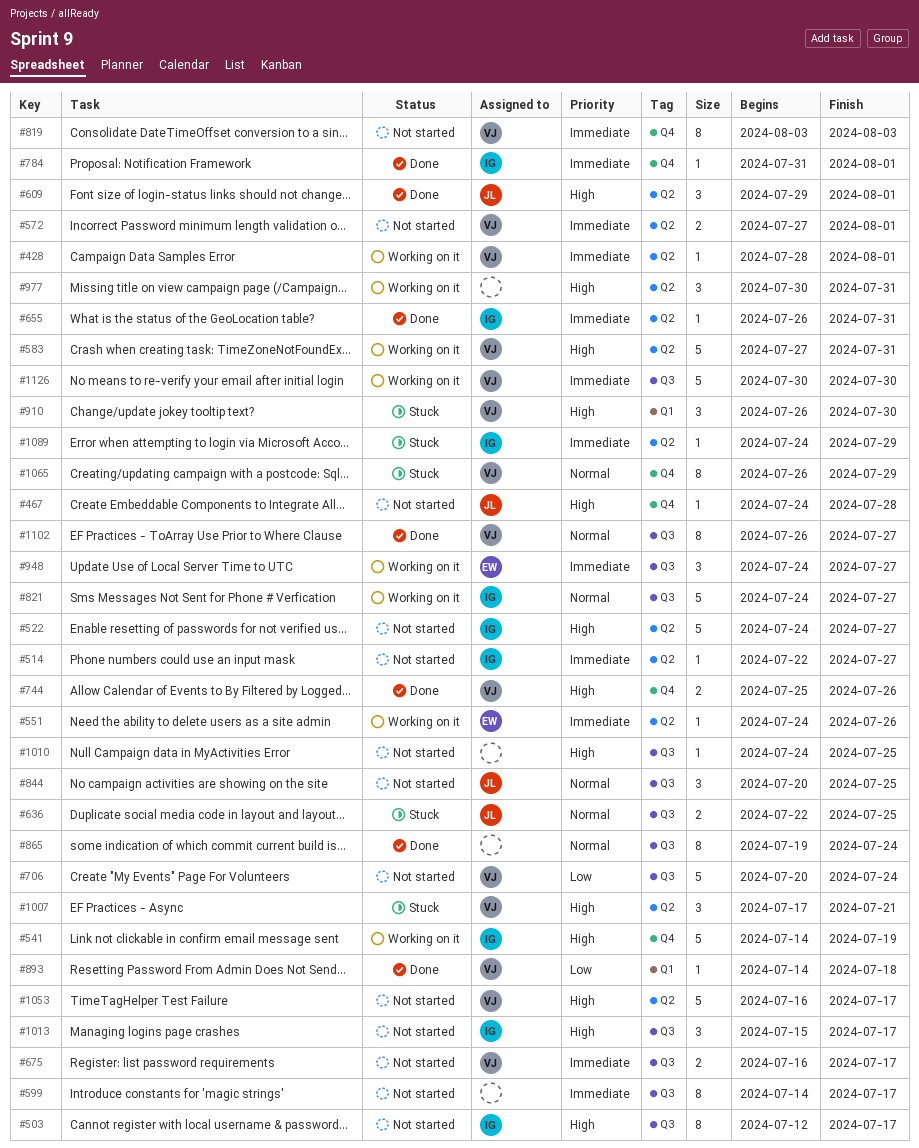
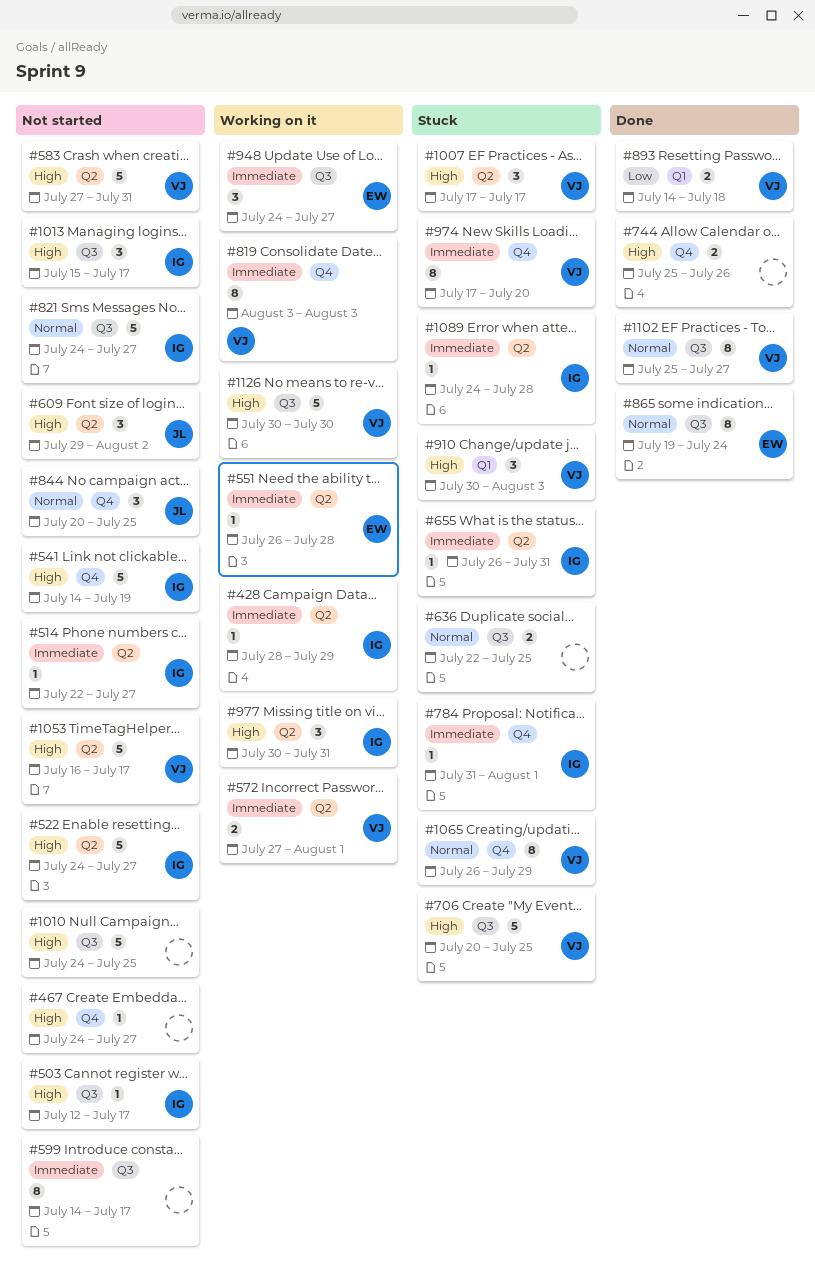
#428, owner: VJ -> IG
#428, due: Aug 1 -> Jul 29
#467, owner: JL -> none
#467, due: Jul 28 -> Jul 27
#503, estimate: 8 -> 1
#541, status: Working on it -> Not started
#551, start: Jul 24 -> Jul 26
#551, due: Jul 26 -> Jul 28
#572, status: Not started -> Working on it
#583, status: Working on it -> Not started
#609, status: Done -> Not started
#609, due: Aug 1 -> Aug 2
#636, owner: JL -> none
#655, status: Done -> Stuck
#675: present -> none
#706, status: Not started -> Stuck
#706, priority: Low -> High
#706, due: Jul 24 -> Jul 25
#744, owner: VJ -> none
#784, status: Done -> Stuck
#819, status: Not started -> Working on it
#821, status: Working on it -> Not started
#844, label: Q3 -> Q4
#865, owner: none -> EW
#893, estimate: 1 -> 2
#910, start: Jul 26 -> Jul 30
#910, due: Jul 30 -> Aug 3
#974: none -> present
#977, owner: none -> IG
#1007, due: Jul 21 -> Jul 17
#1010, estimate: 1 -> 5
#1089, due: Jul 29 -> Jul 28
#1102, start: Jul 26 -> Jul 25
#1126, priority: Immediate -> High

